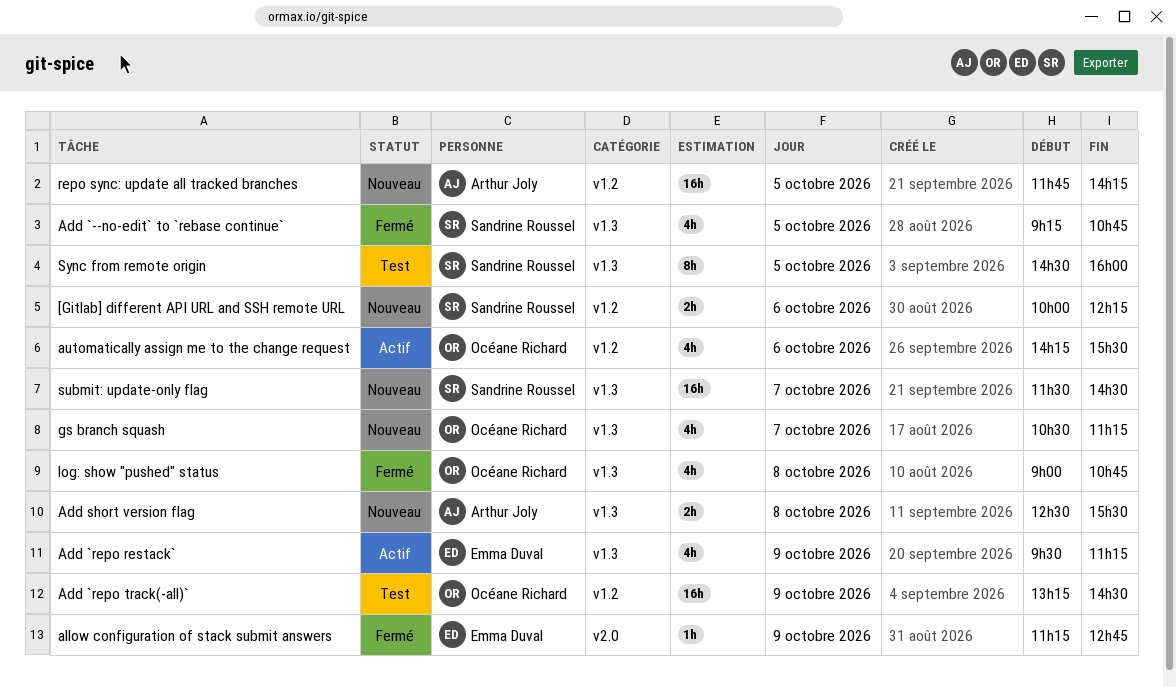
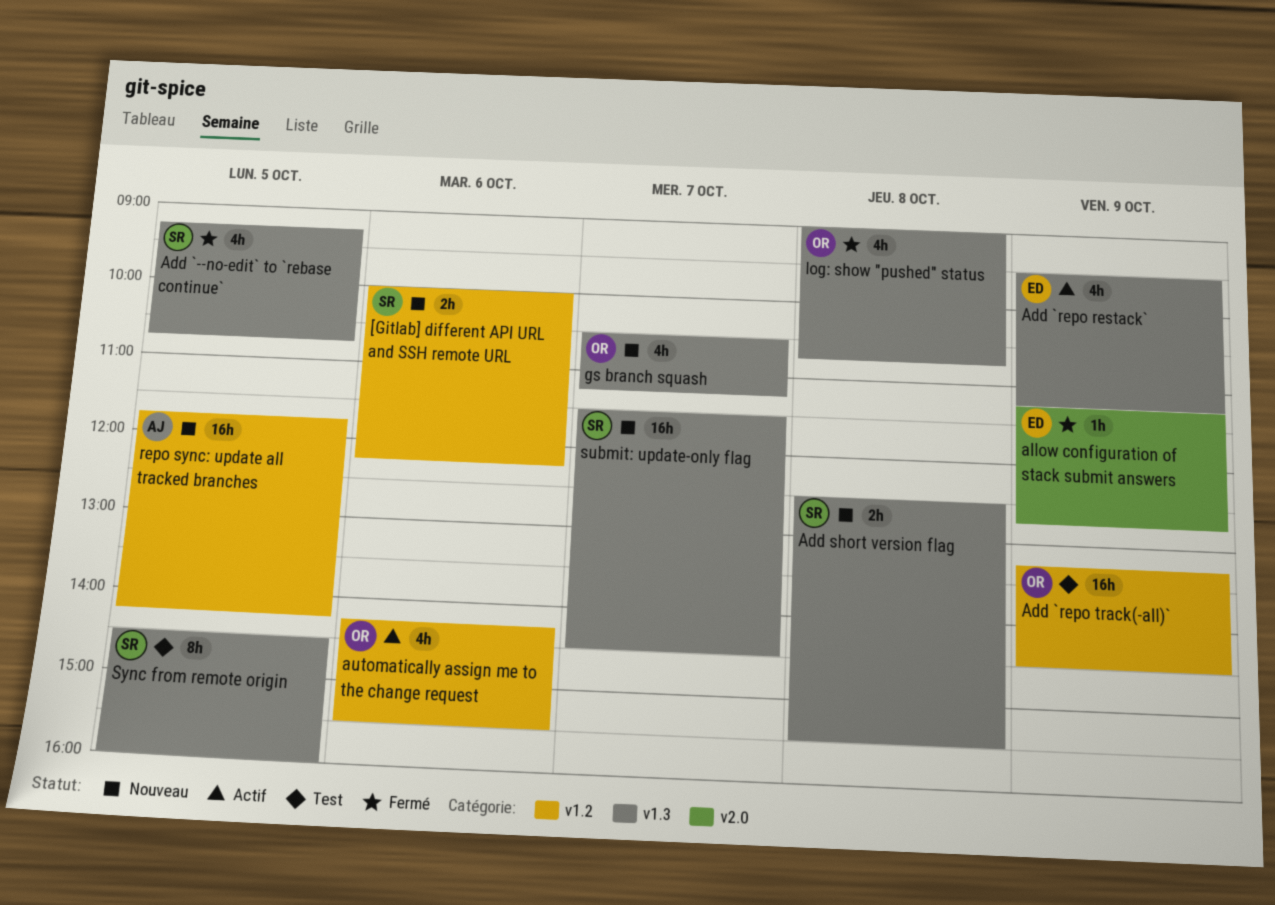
Add short version flag, owner: Arthur Joly -> Sandrine Roussel

